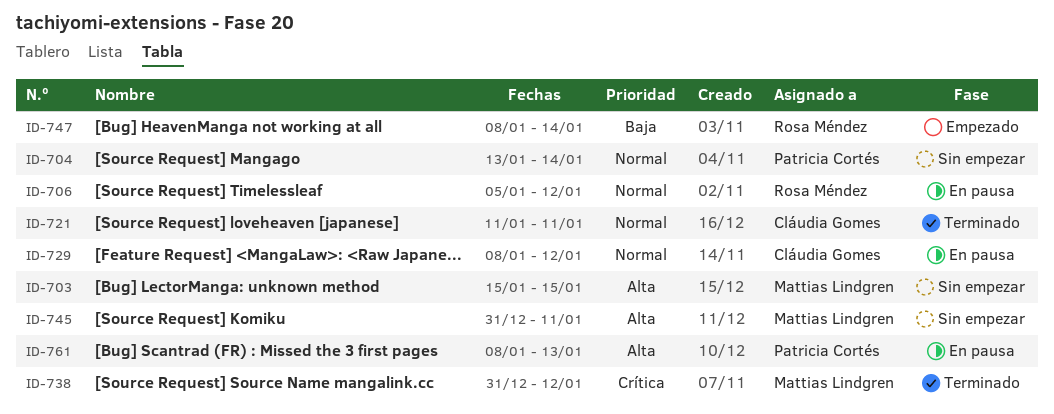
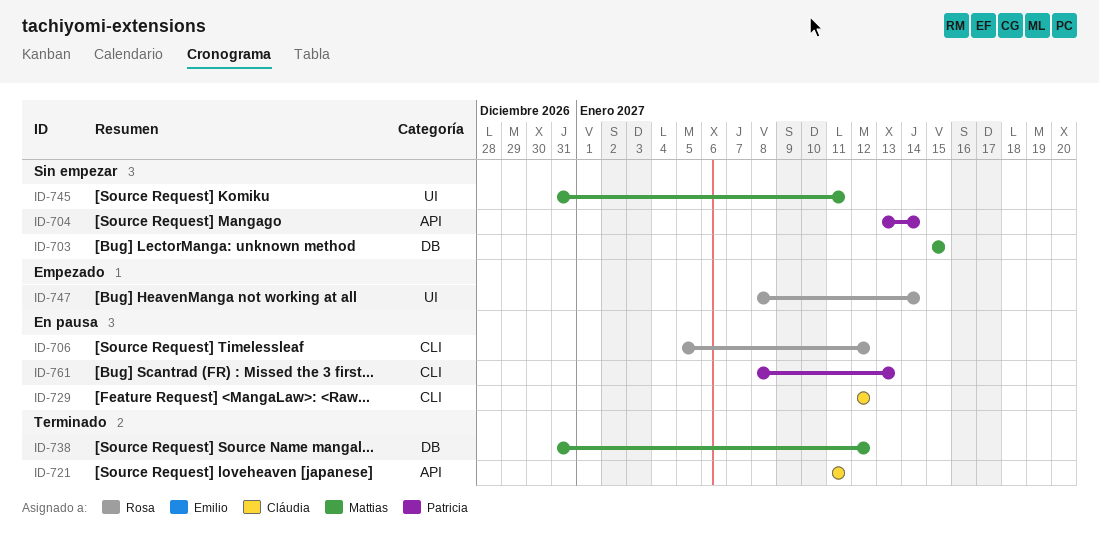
ID-729, start: Jan 8 -> Jan 12

